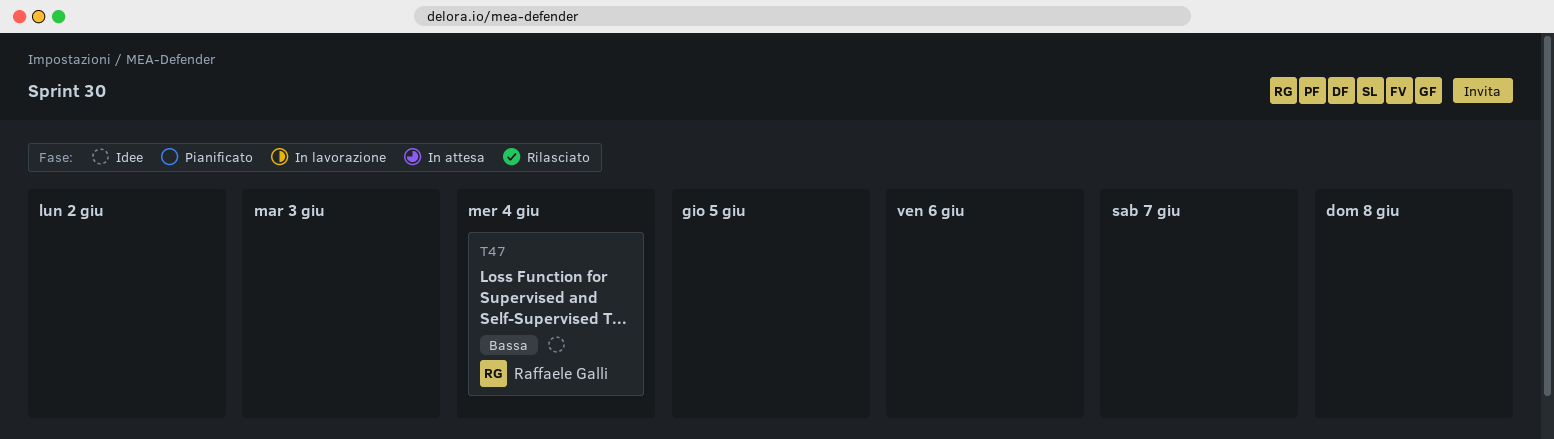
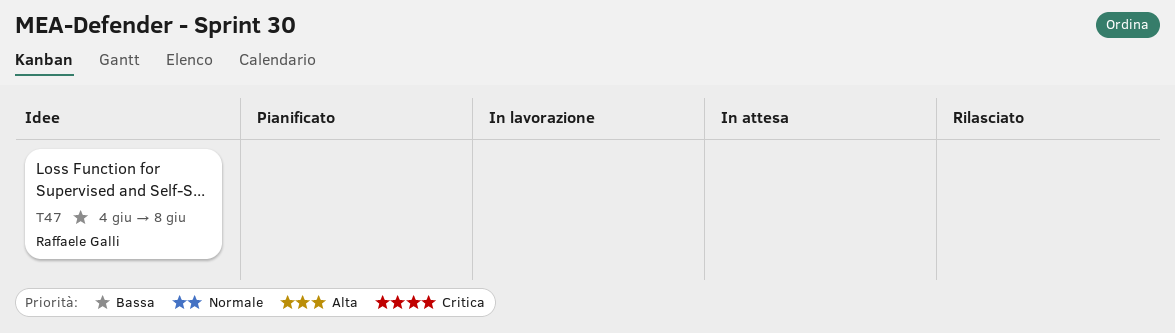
T47, due: Jun 4 -> Jun 8

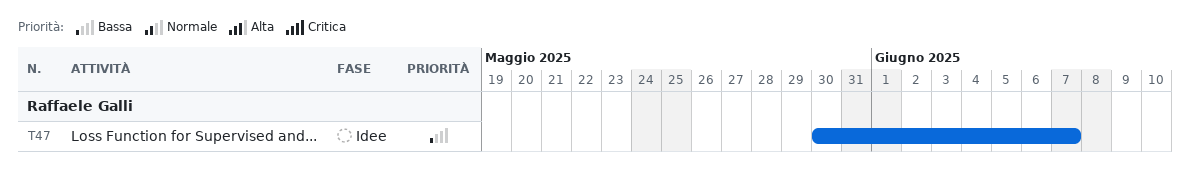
T47, start: Jun 4 -> May 30
T47, due: Jun 8 -> Jun 7

